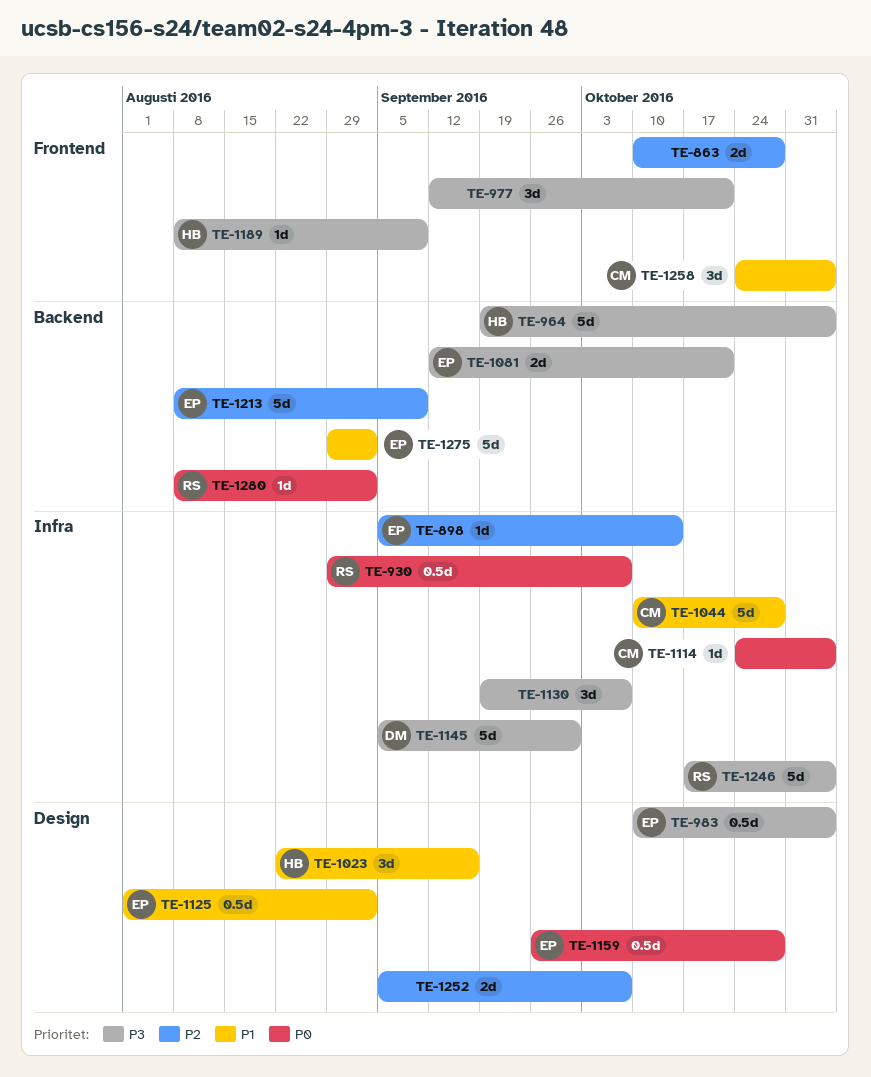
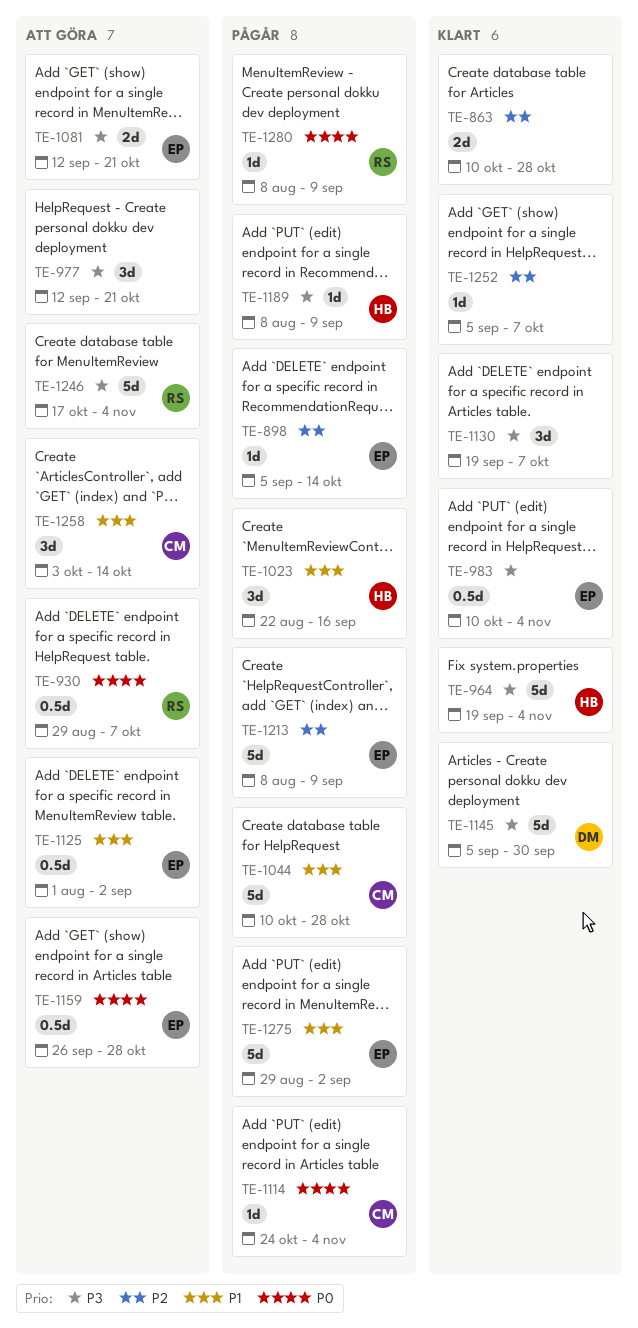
TE-1252, estimate: 2d -> 1d
TE-1258, start: Oct 24 -> Oct 3
TE-1258, due: Nov 4 -> Oct 14
TE-1280, due: Sep 2 -> Sep 9

